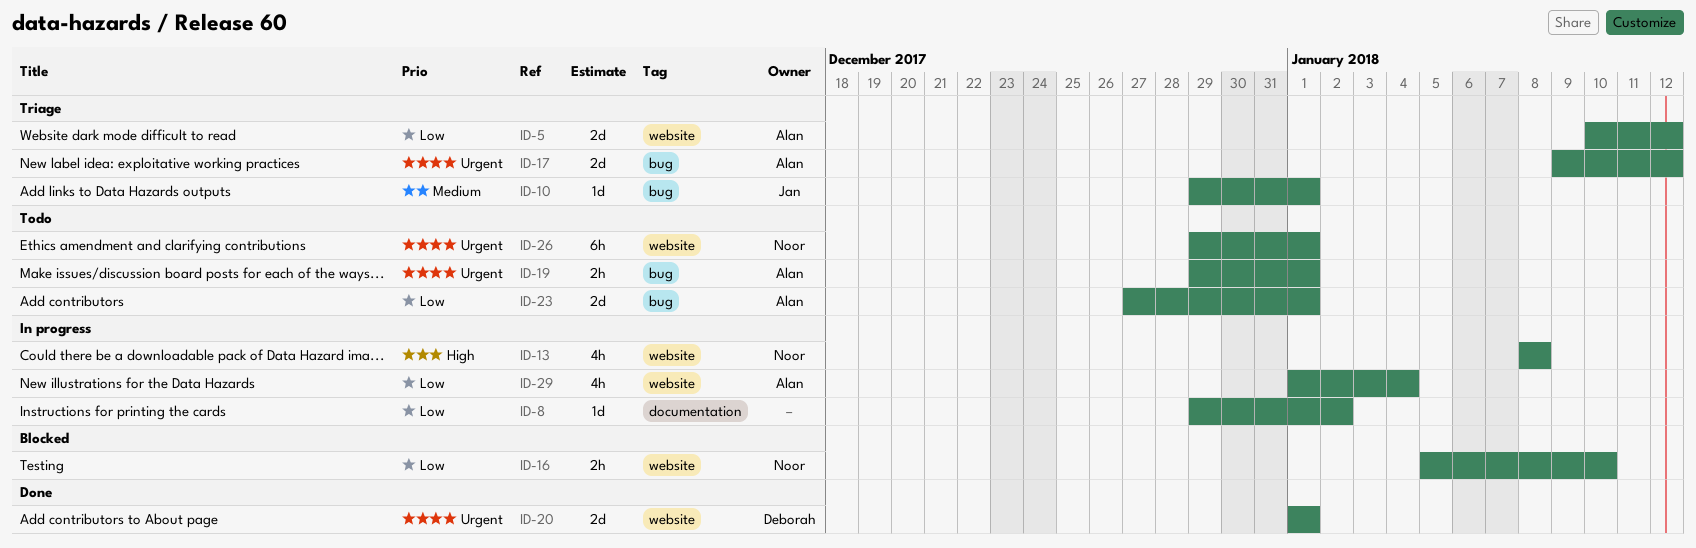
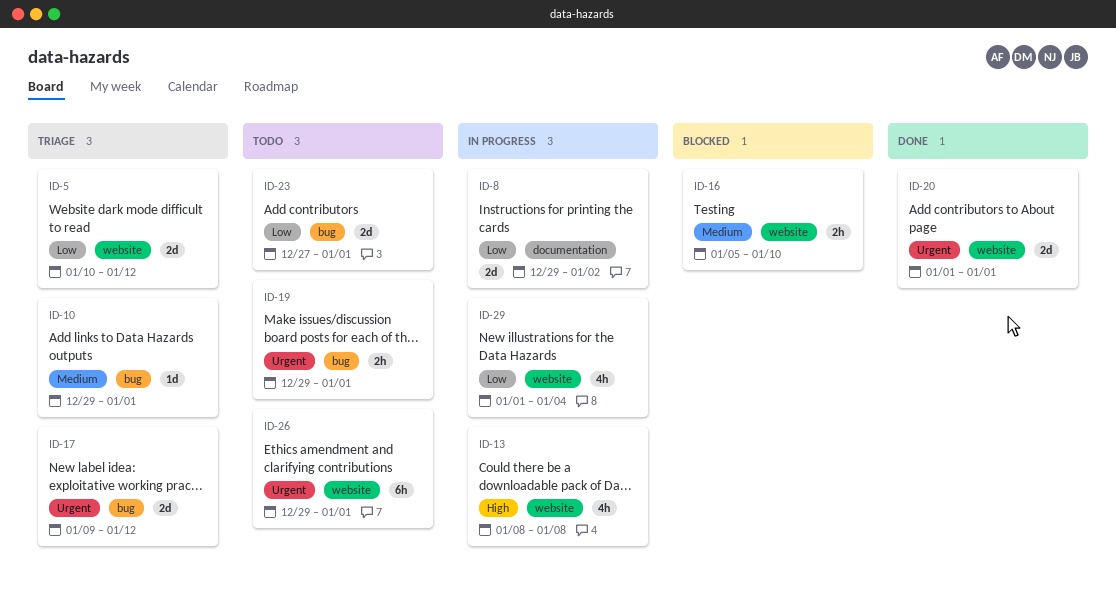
ID-8, estimate: 1d -> 2d
ID-16, priority: Low -> Medium

